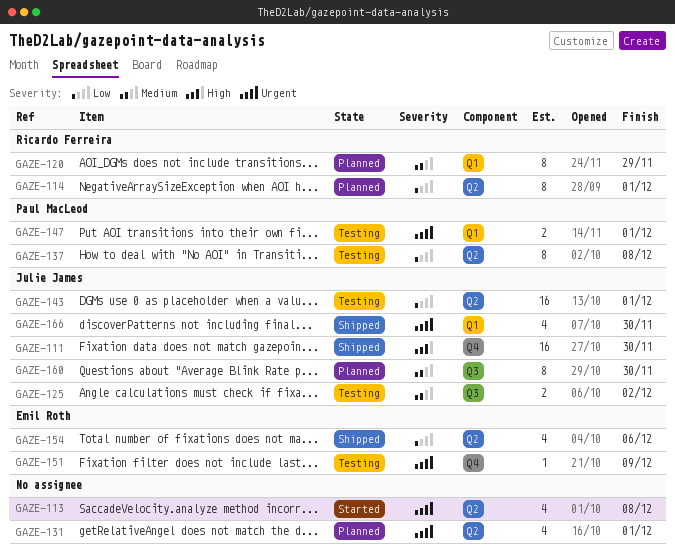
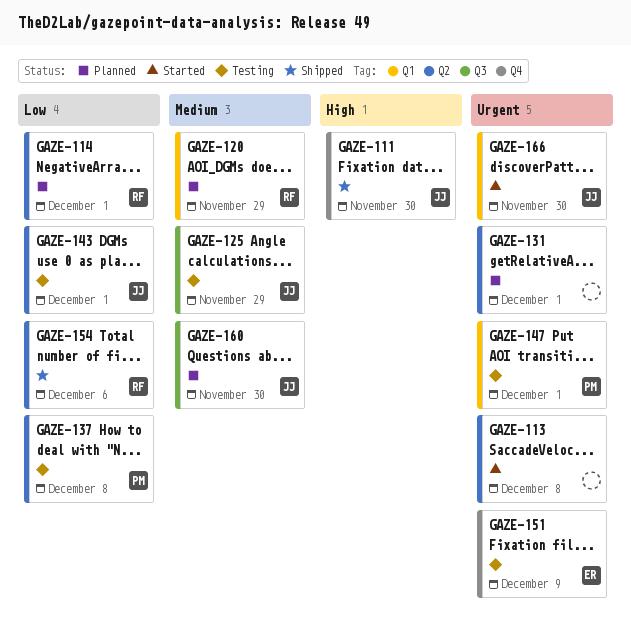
GAZE-125, due: Dec 2 -> Nov 29
GAZE-154, owner: Emil Roth -> Ricardo Ferreira
GAZE-166, status: Shipped -> Started

